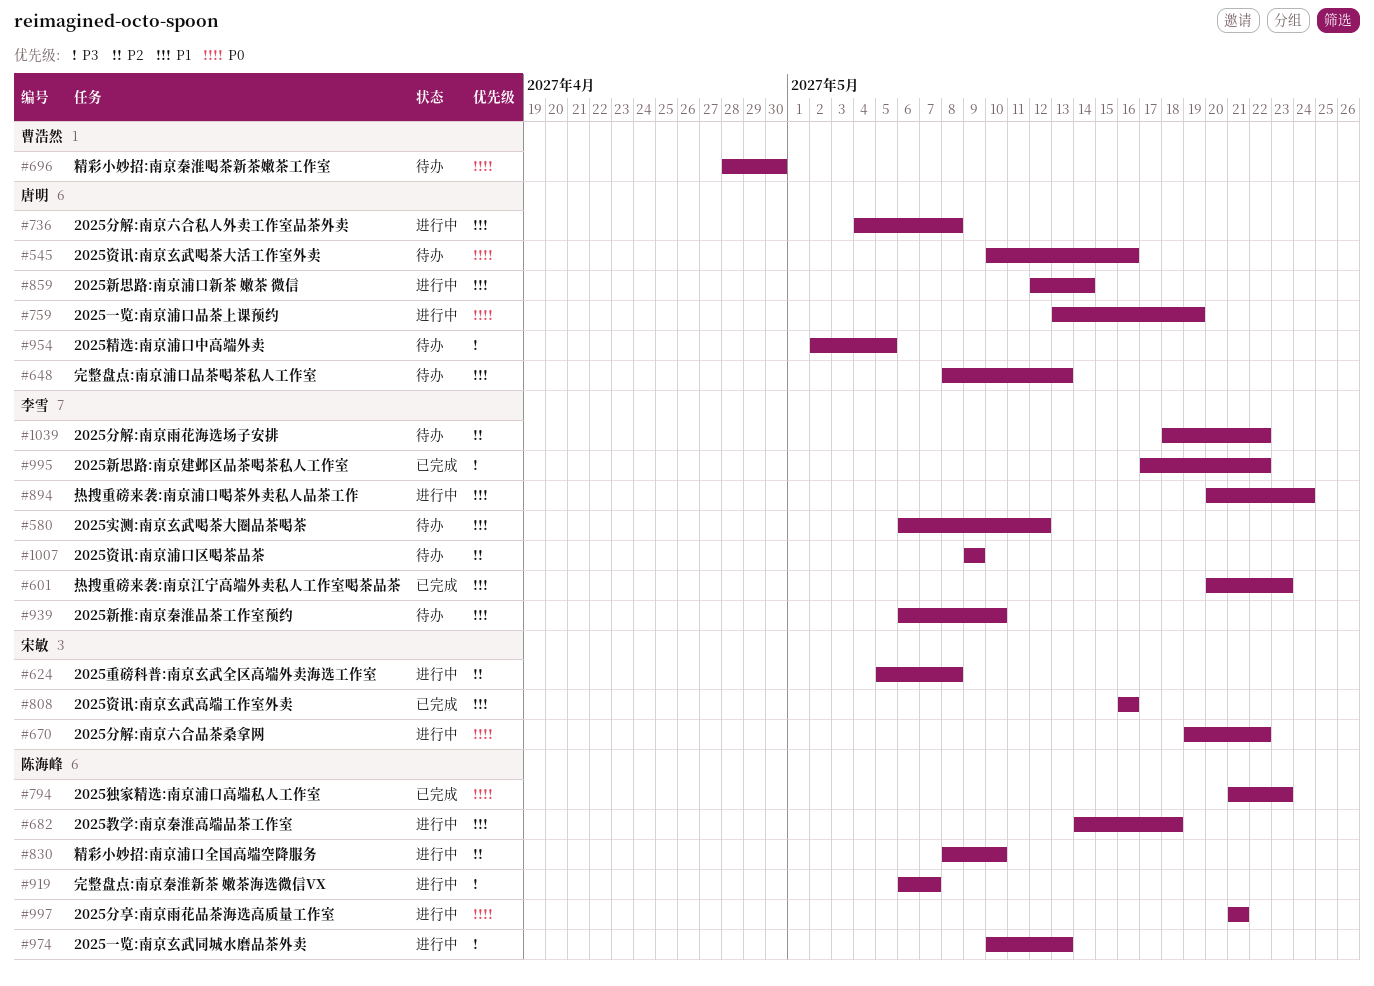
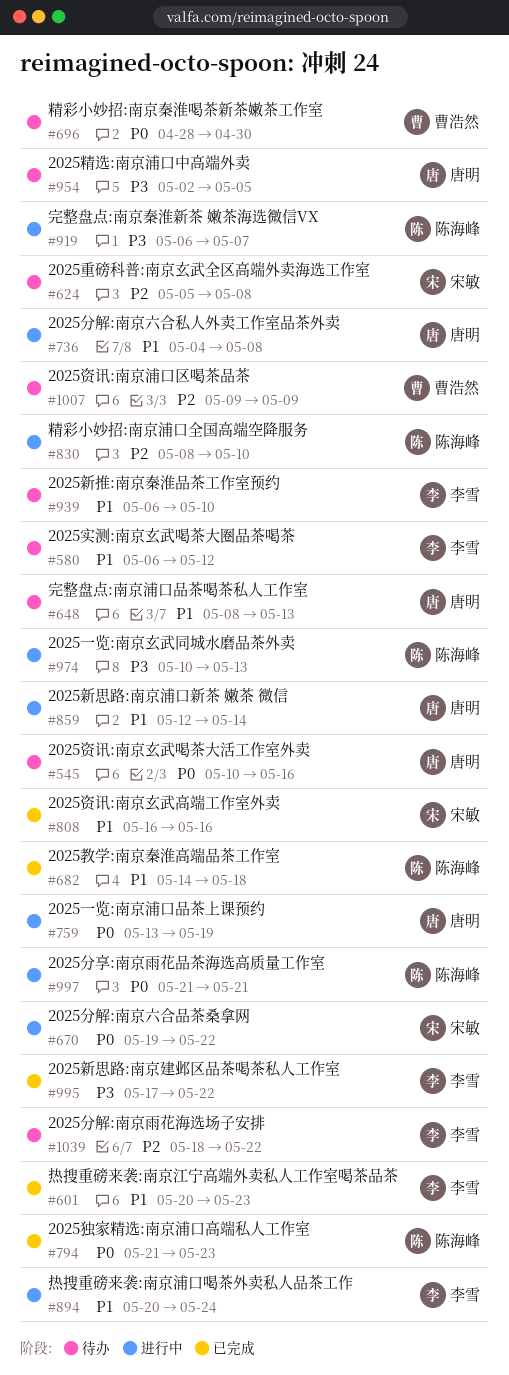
#624, status: 进行中 -> 待办
#682, status: 进行中 -> 已完成
#1007, owner: 李雪 -> 曹浩然

